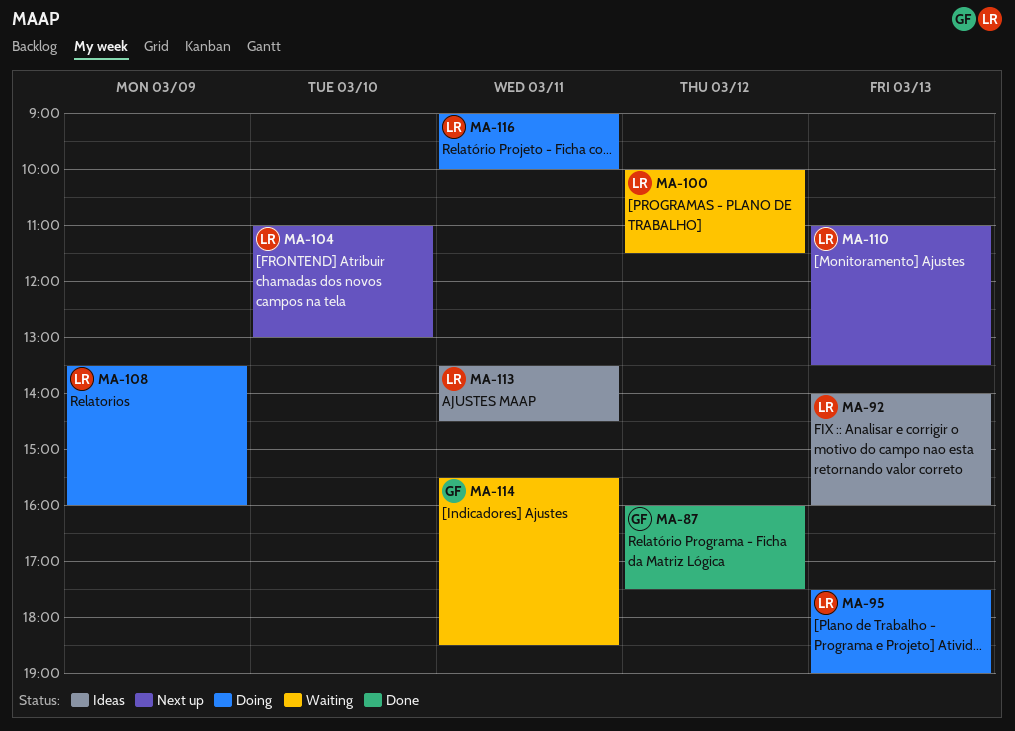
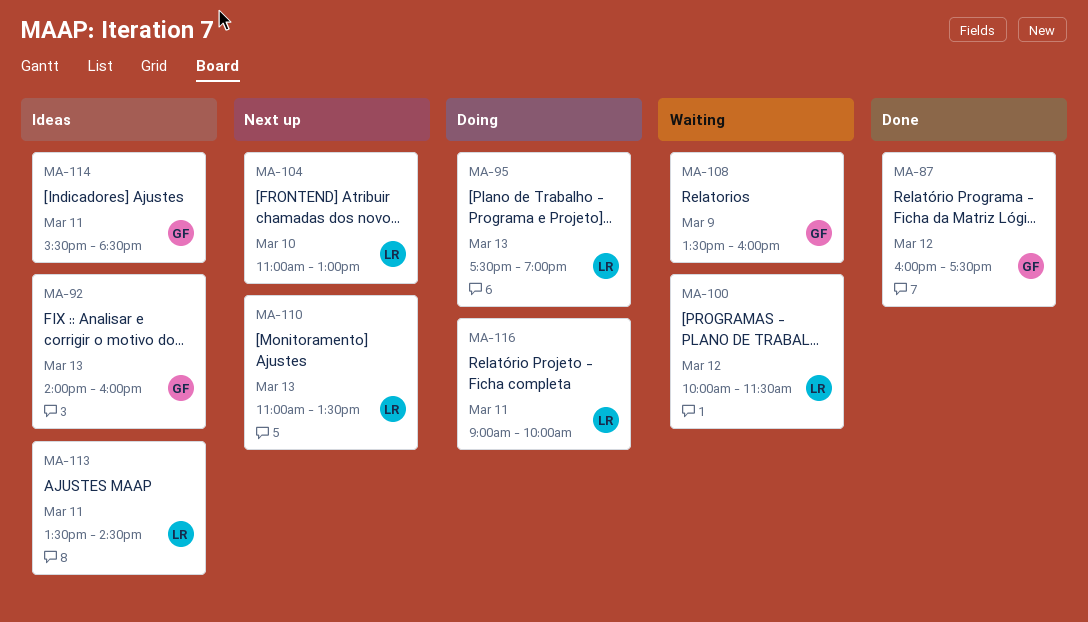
MA-92, owner: LR -> GF
MA-108, status: Doing -> Waiting
MA-108, owner: LR -> GF
MA-114, status: Waiting -> Ideas

